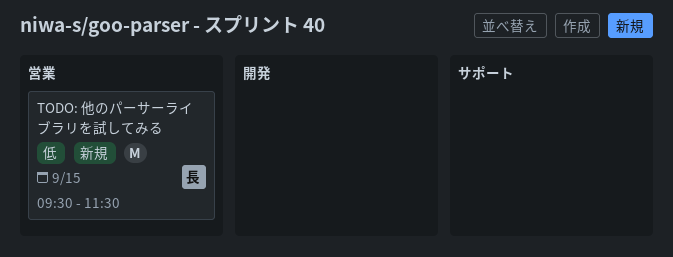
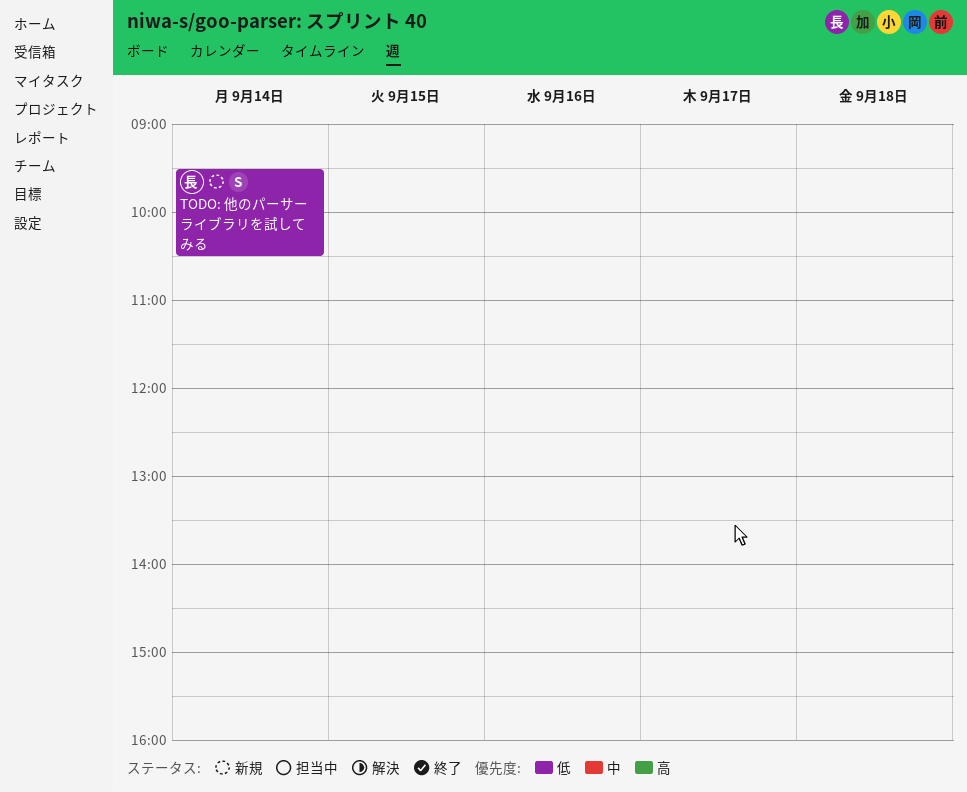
TODO: 他のパーサーライブラリを試してみる, estimate: M -> S
TODO: 他のパーサーライブラリを試してみる, day: Sep 15 -> Sep 14
TODO: 他のパーサーライブラリを試してみる, ends: 11:30 -> 10:30

